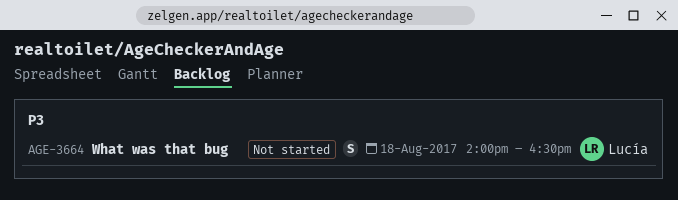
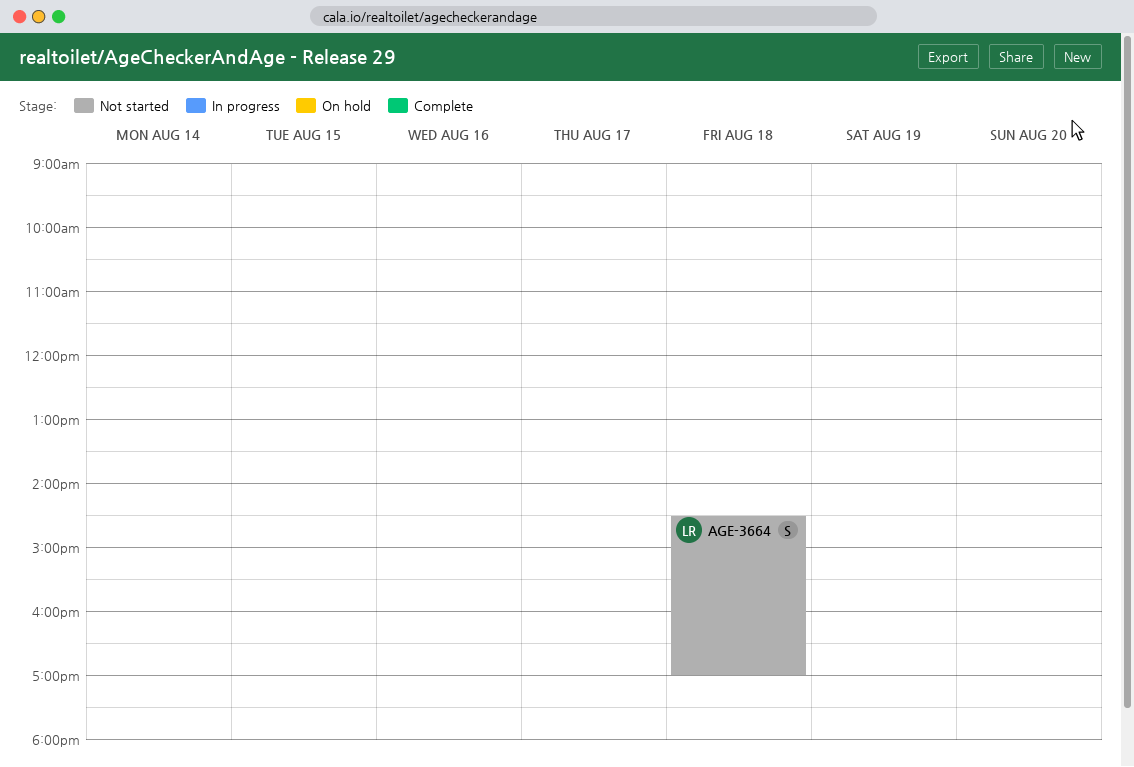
AGE-3664, begins: 14:00 -> 14:30
AGE-3664, ends: 16:30 -> 17:00

